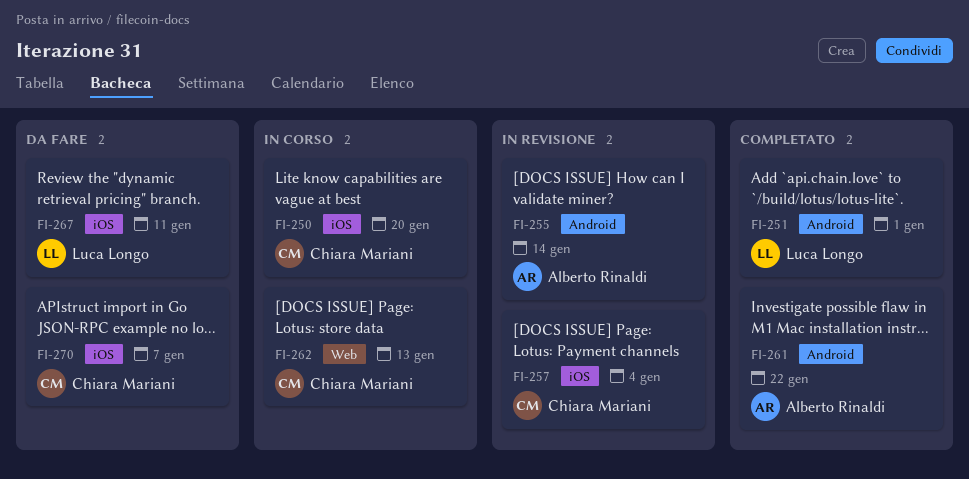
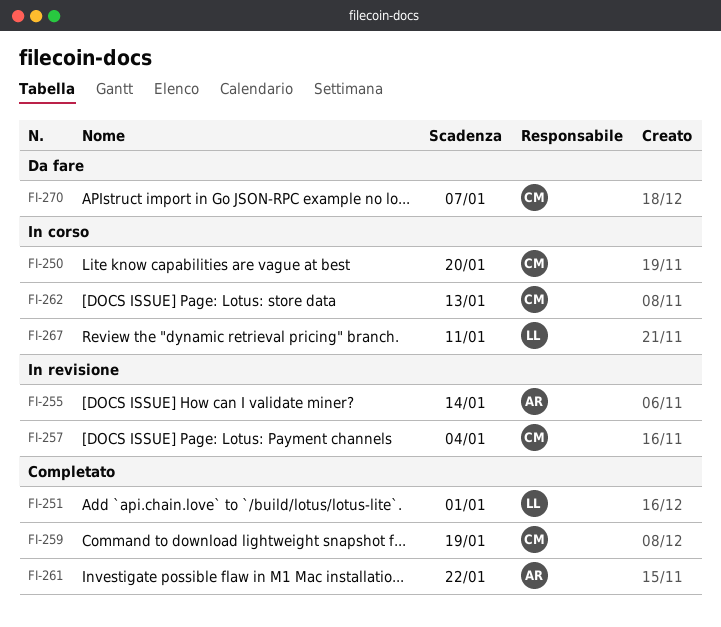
FI-259: none -> present
FI-267, status: Da fare -> In corso

